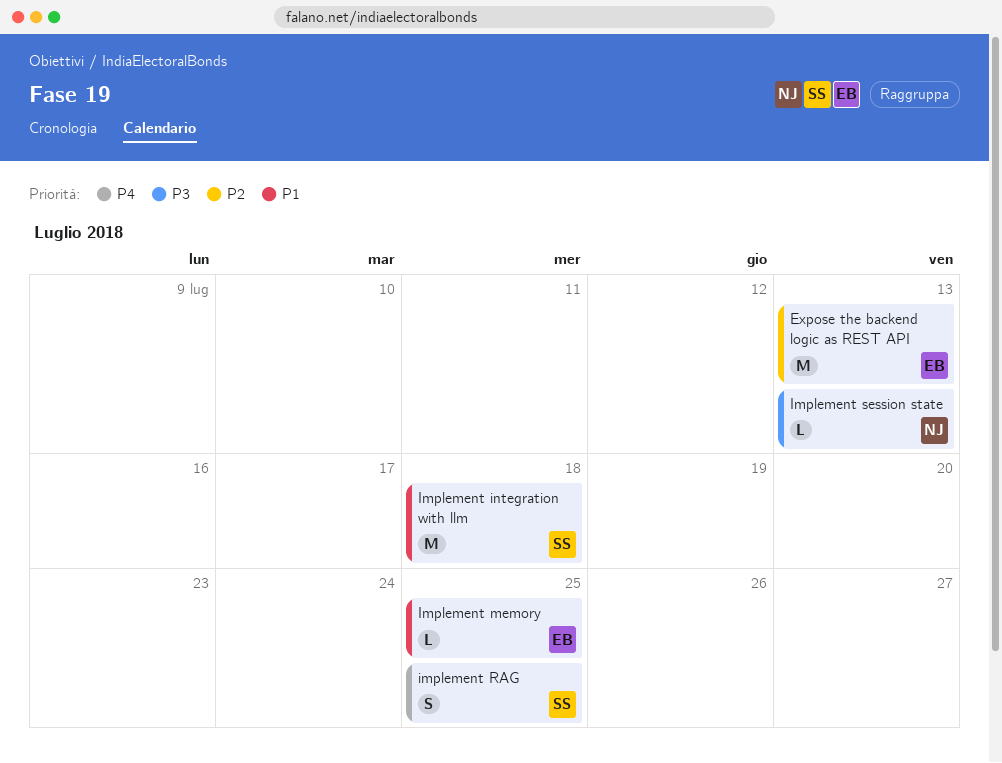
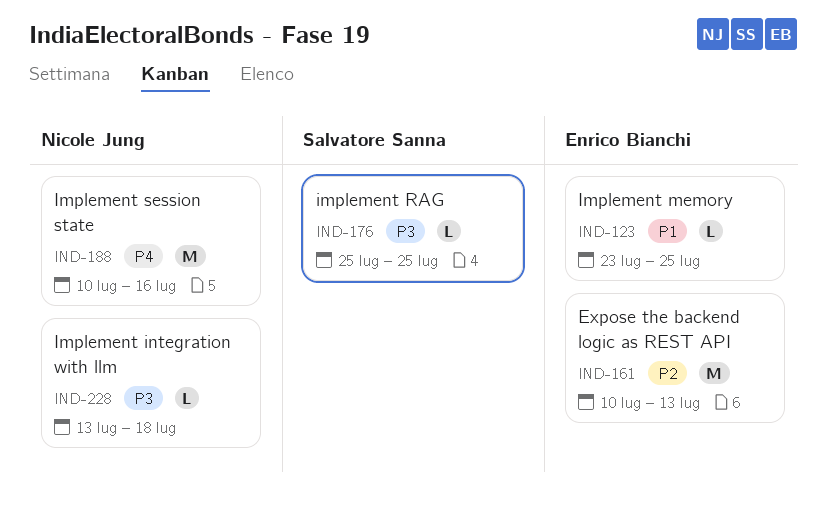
Implement integration with llm, owner: Salvatore Sanna -> Nicole Jung
Implement integration with llm, priority: P1 -> P3
Implement integration with llm, estimate: M -> L
implement RAG, priority: P4 -> P3
implement RAG, estimate: S -> L
Implement session state, priority: P3 -> P4
Implement session state, estimate: L -> M
Implement session state, due: Jul 13 -> Jul 16

